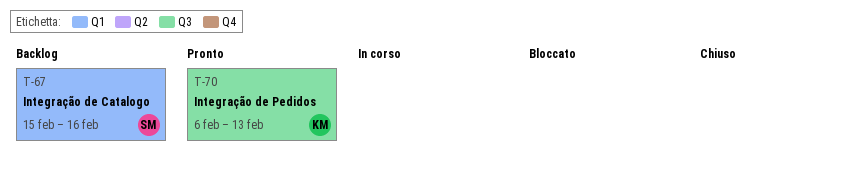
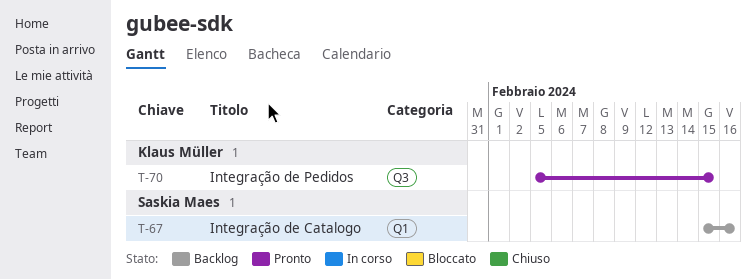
T-70, start: Feb 6 -> Feb 5
T-70, due: Feb 13 -> Feb 15

